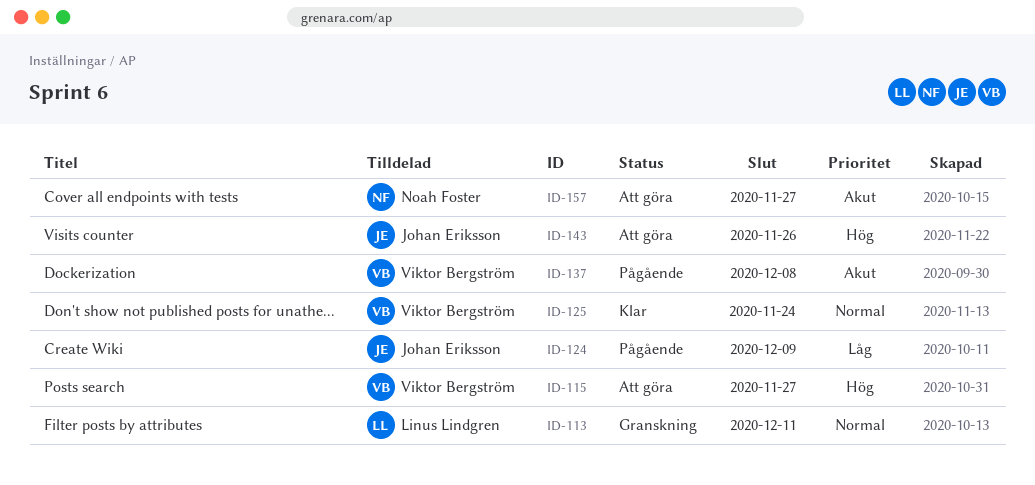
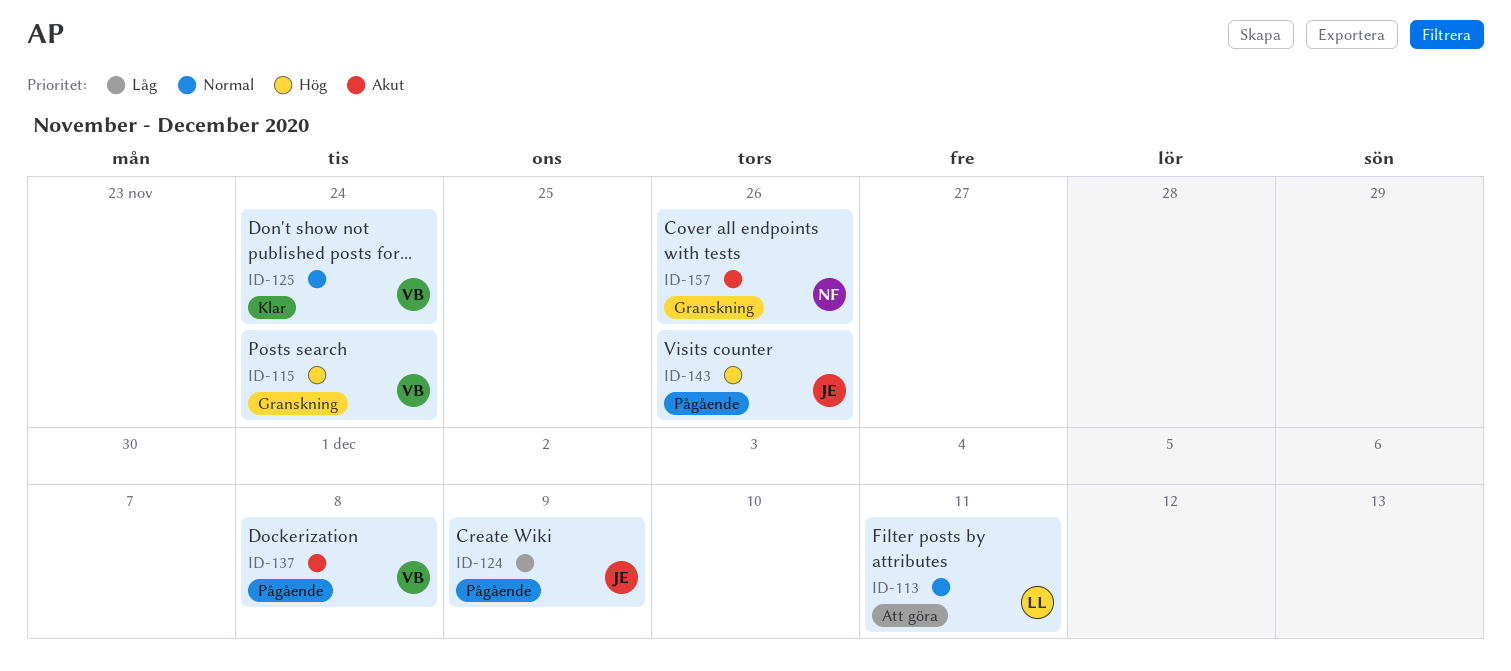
ID-113, status: Granskning -> Att göra
ID-115, status: Att göra -> Granskning
ID-115, due: Nov 27 -> Nov 24
ID-143, status: Att göra -> Pågående
ID-157, status: Att göra -> Granskning
ID-157, due: Nov 27 -> Nov 26

